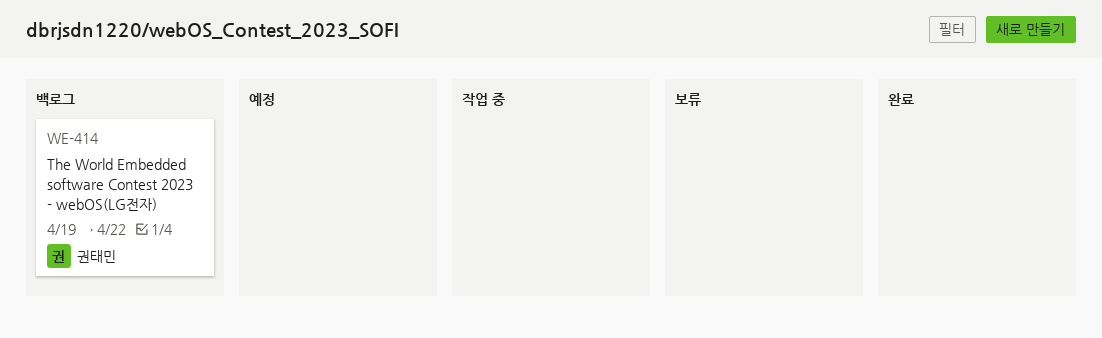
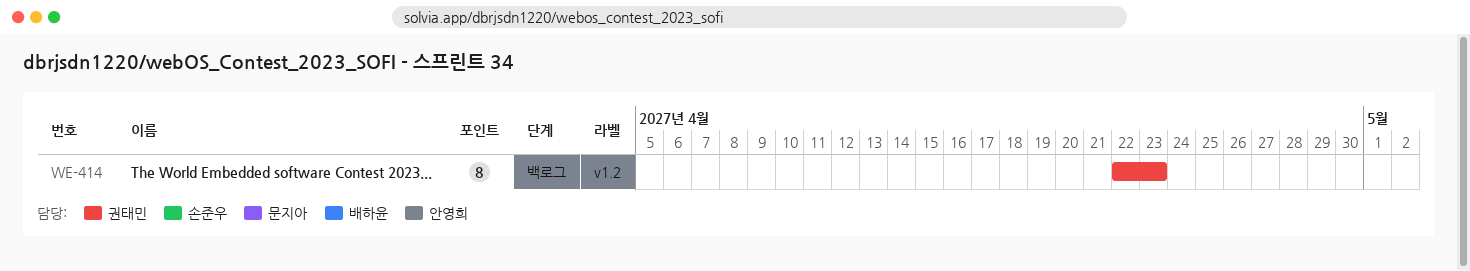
WE-414, start: Apr 19 -> Apr 22
WE-414, due: Apr 22 -> Apr 23

